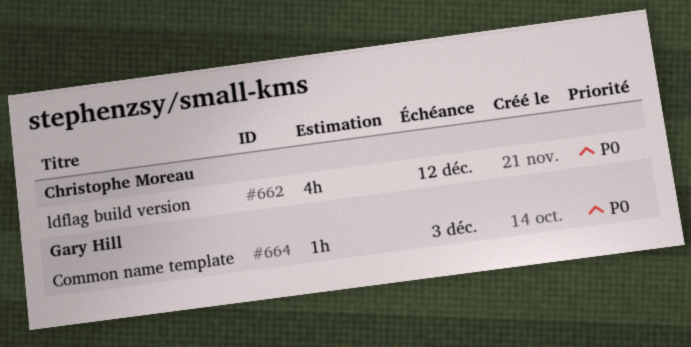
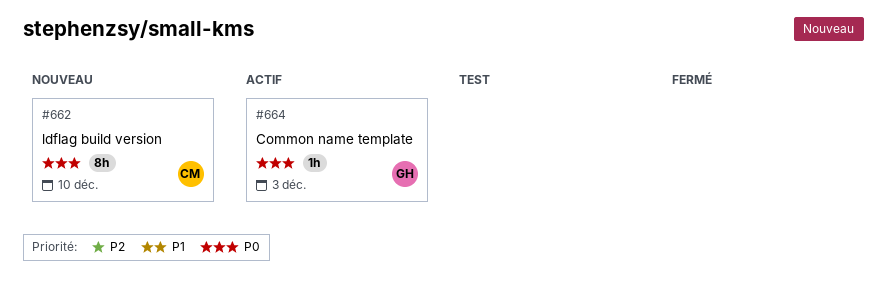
#662, estimate: 4h -> 8h
#662, due: Dec 12 -> Dec 10

